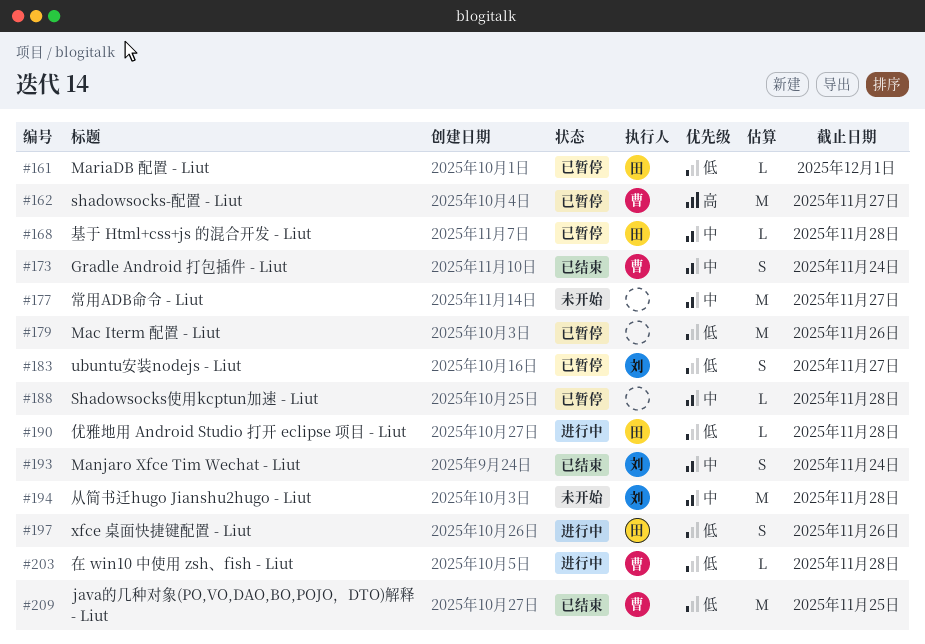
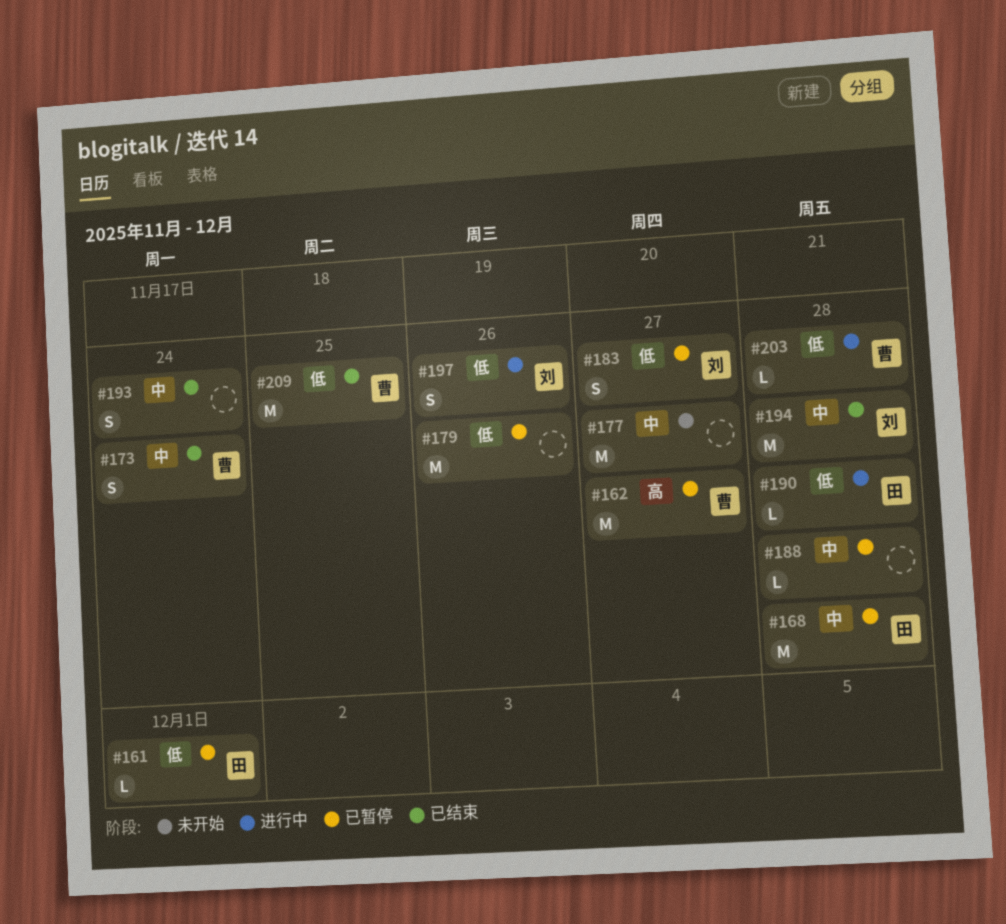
#168, estimate: L -> M
#193, owner: 刘 -> none
#194, status: 未开始 -> 已结束
#197, owner: 田 -> 刘

